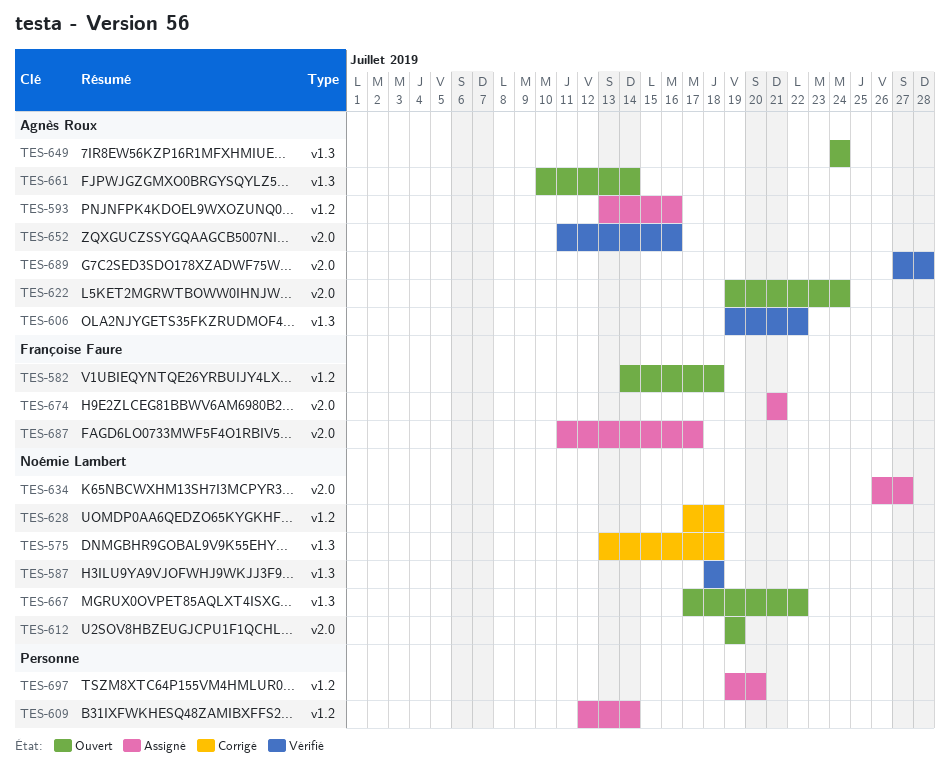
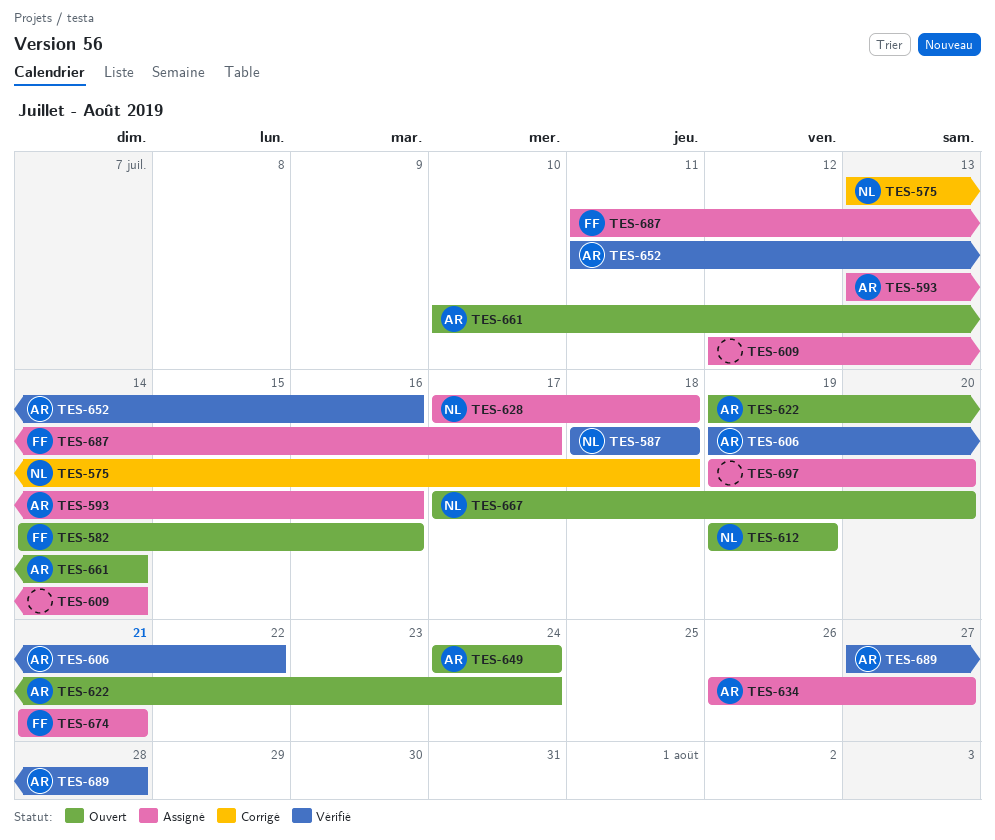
TES-582, due: Jul 18 -> Jul 16
TES-628, status: Corrigé -> Assigné
TES-634, owner: Noémie Lambert -> Agnès Roux
TES-667, due: Jul 22 -> Jul 20

